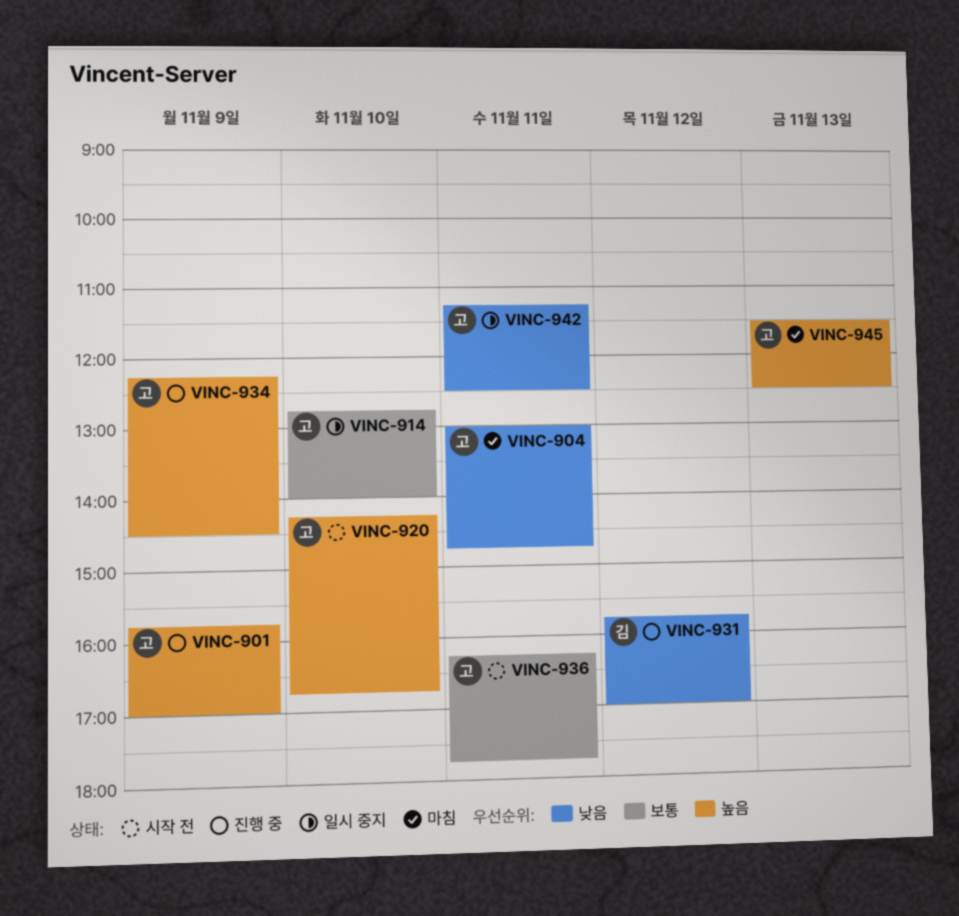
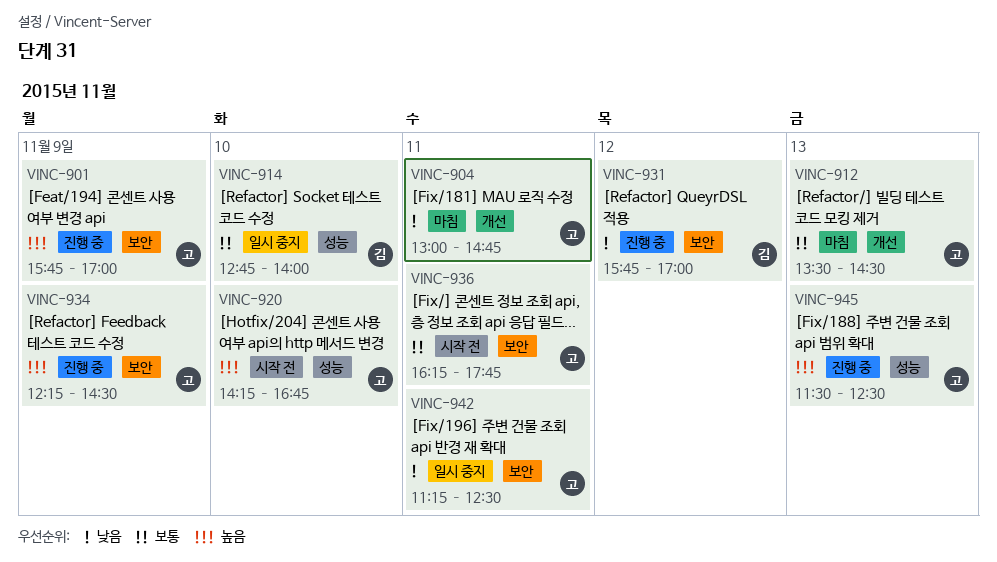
VINC-912: none -> present
VINC-914, owner: 고 -> 김
VINC-945, status: 마침 -> 진행 중

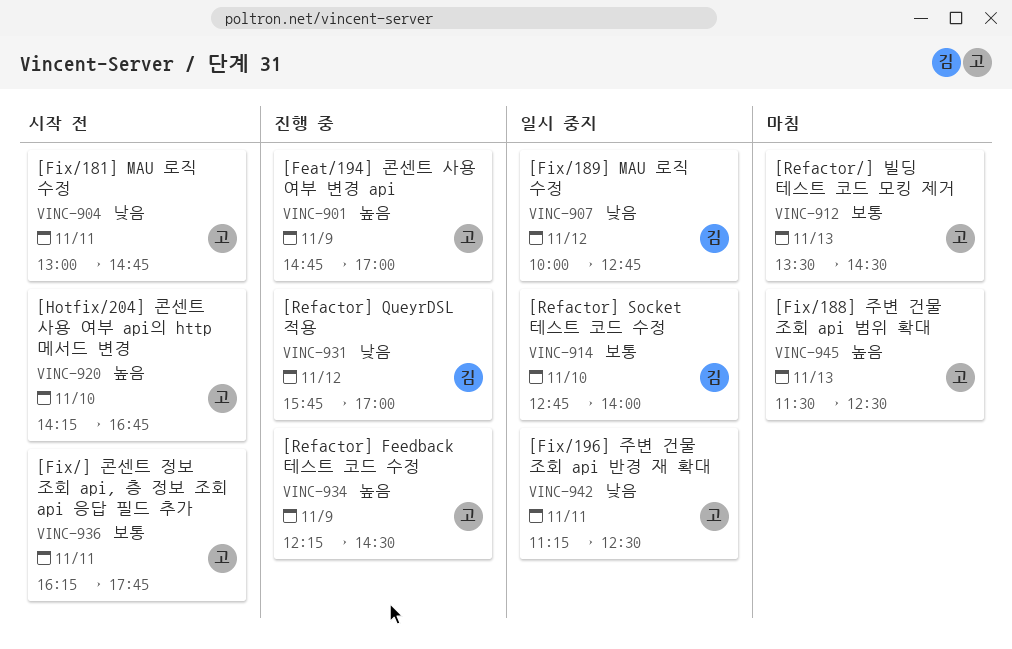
VINC-901, begins: 15:45 -> 14:45
VINC-904, status: 마침 -> 시작 전
VINC-907: none -> present
VINC-945, status: 진행 중 -> 마침

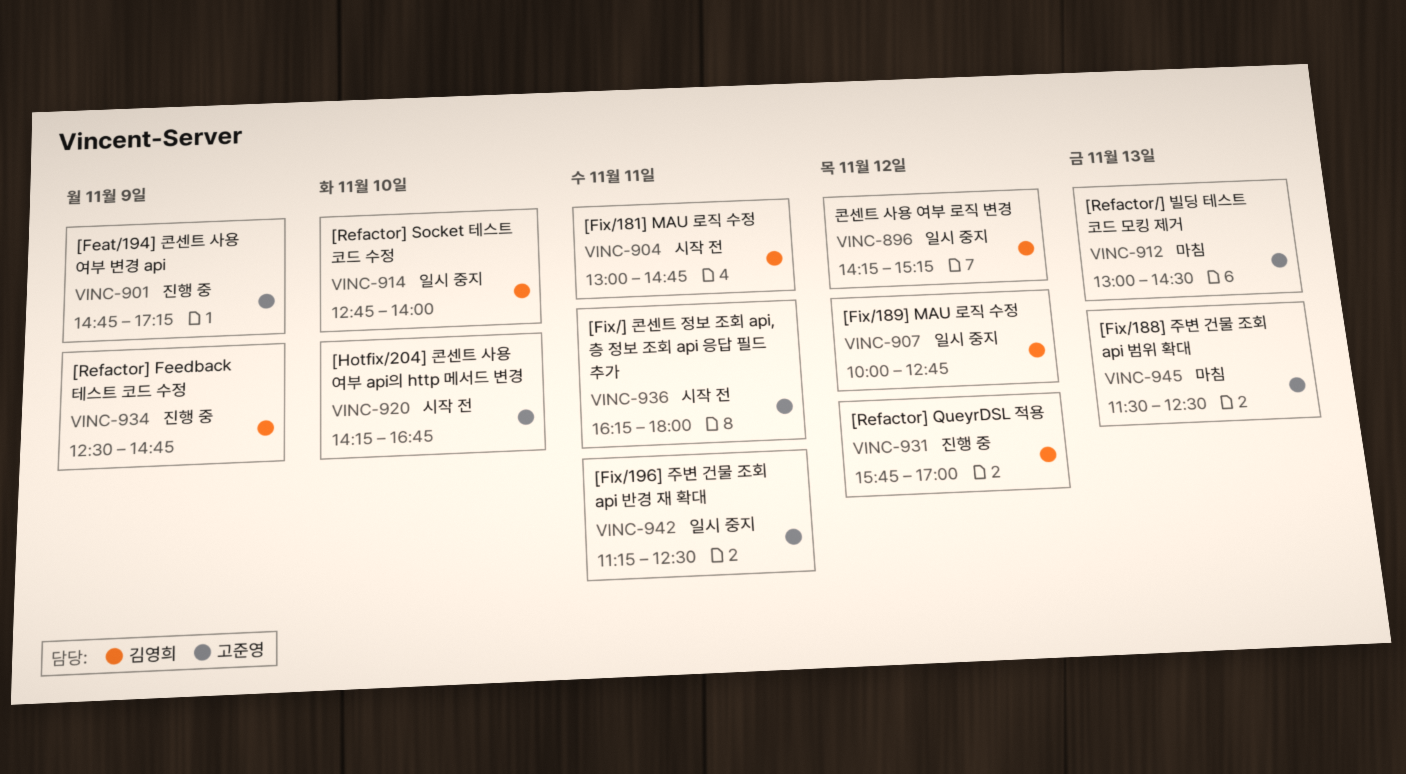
VINC-896: none -> present
VINC-901, ends: 17:00 -> 17:15
VINC-904, owner: 고준영 -> 김영희
VINC-912, begins: 13:30 -> 13:00
VINC-934, owner: 고준영 -> 김영희
VINC-934, begins: 12:15 -> 12:30
VINC-934, ends: 14:30 -> 14:45
VINC-936, ends: 17:45 -> 18:00

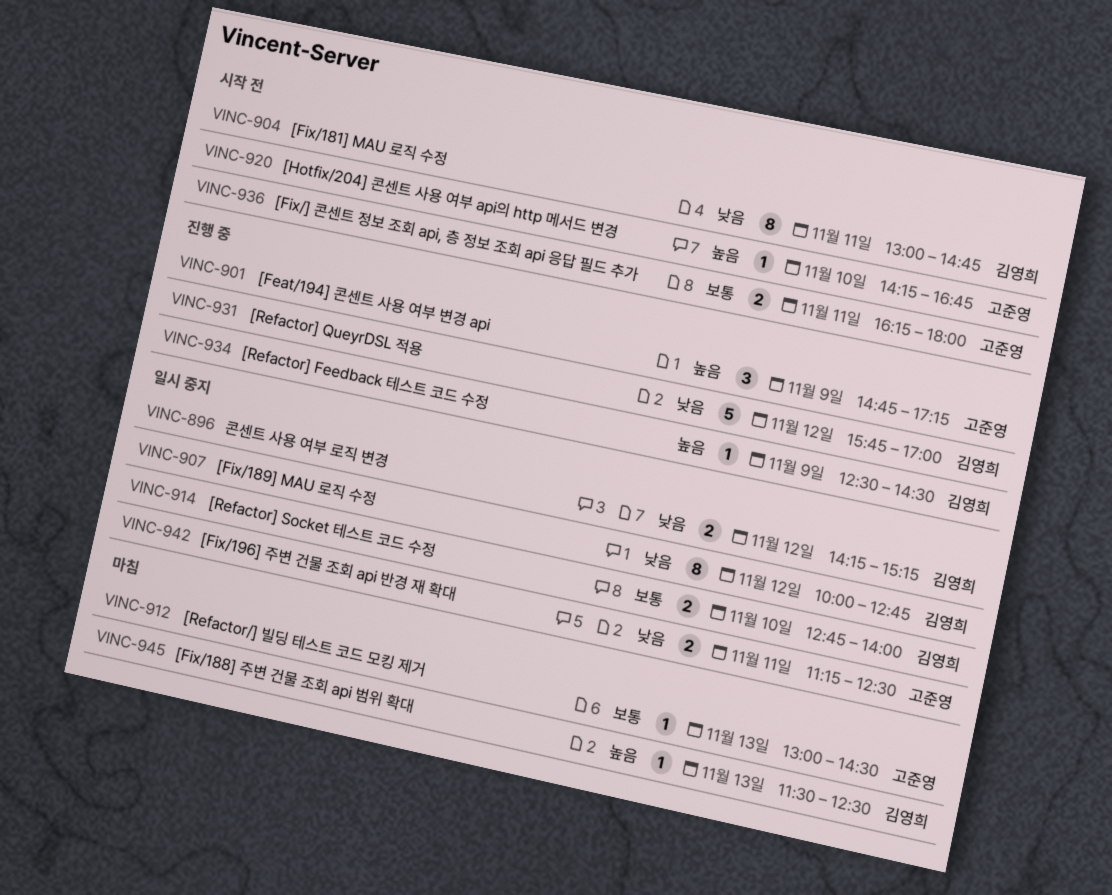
VINC-934, ends: 14:45 -> 14:30
VINC-945, owner: 고준영 -> 김영희

